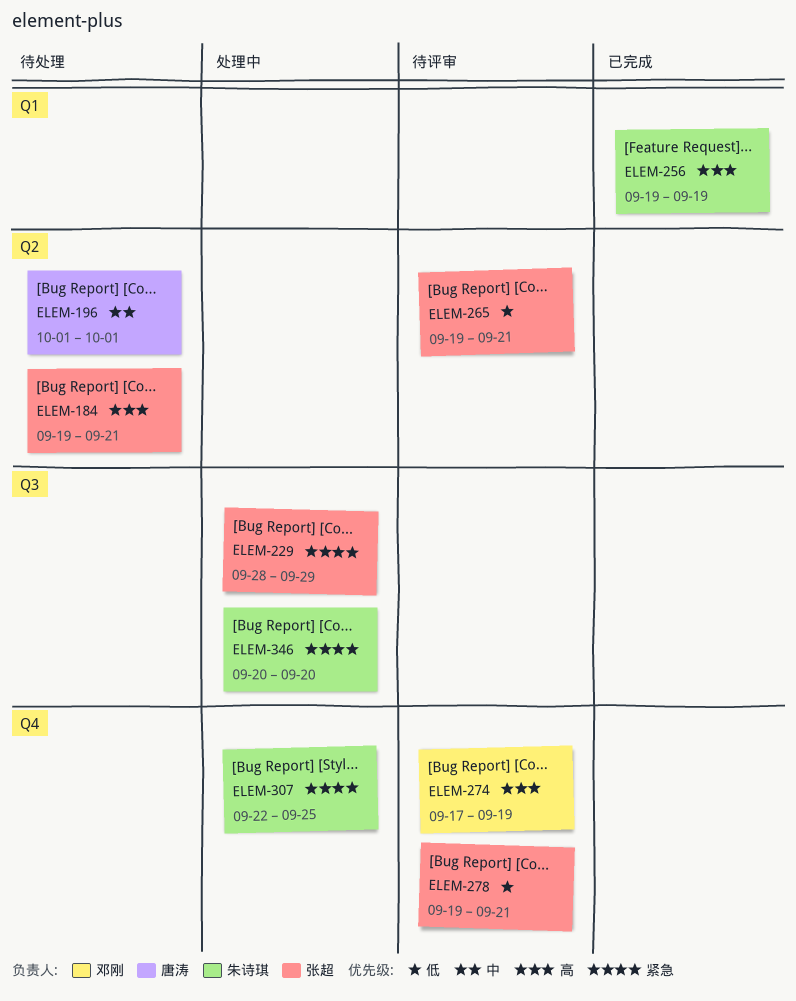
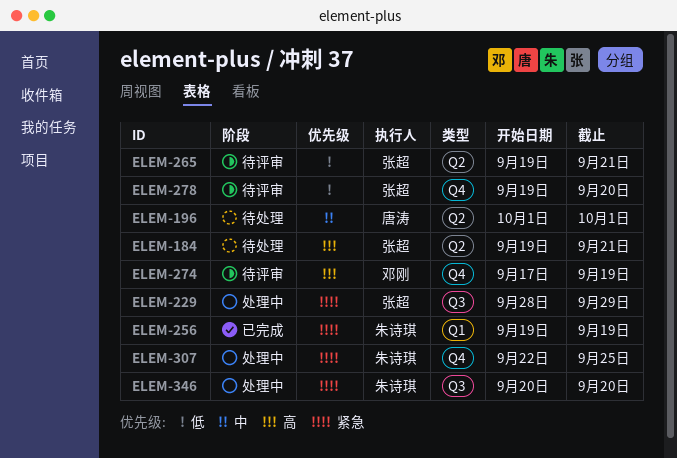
ELEM-256, priority: 高 -> 紧急
ELEM-278, due: Sep 21 -> Sep 20

